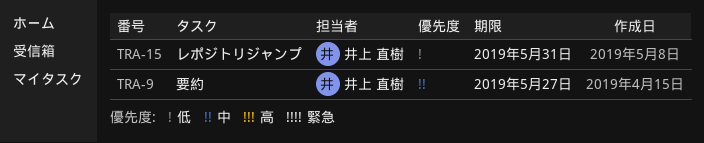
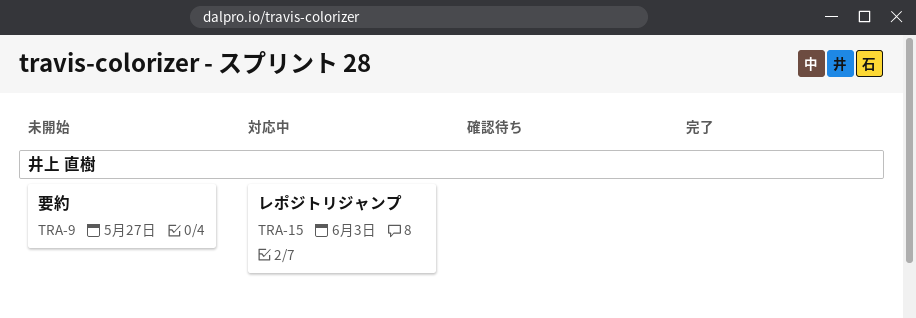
TRA-15, due: May 31 -> Jun 3

